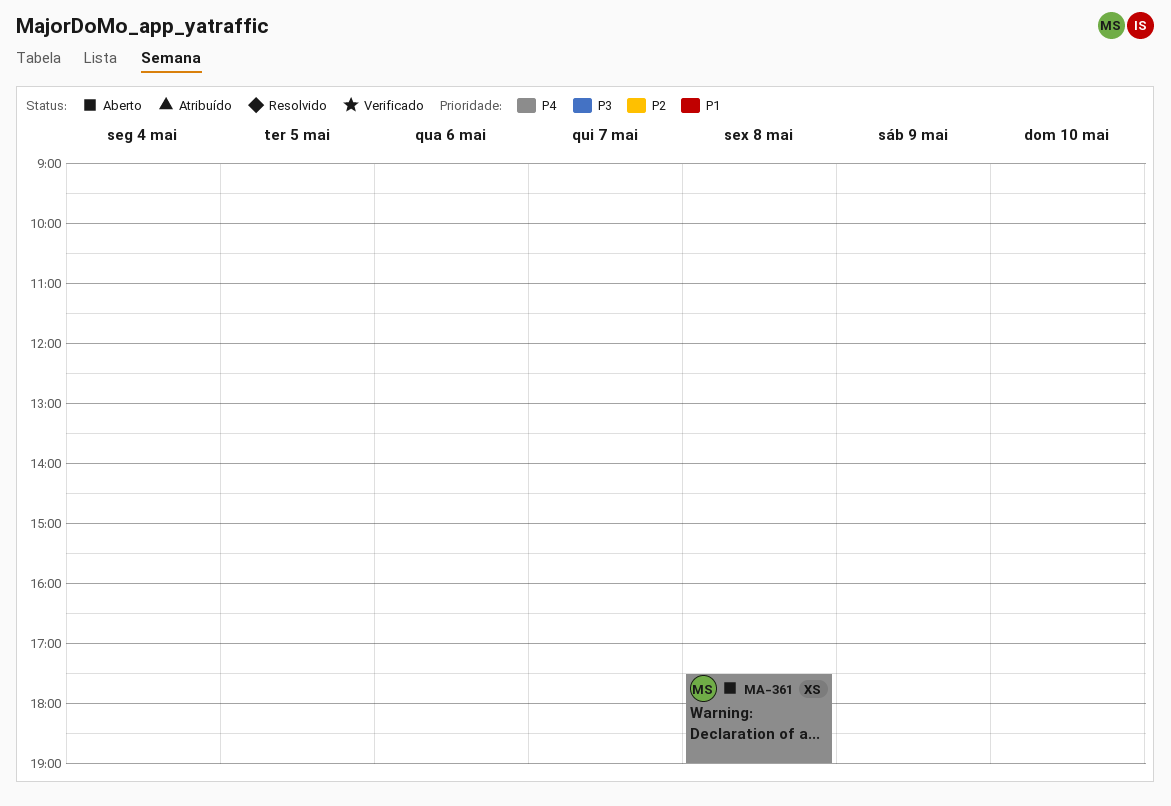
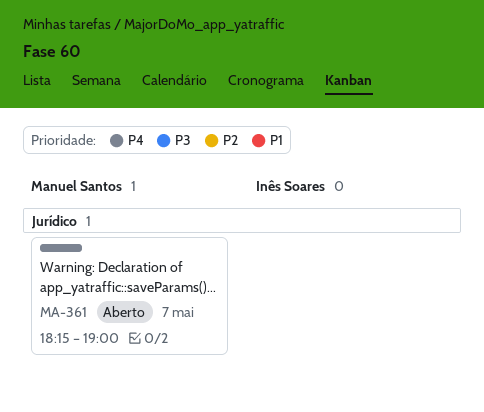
MA-361, day: May 8 -> May 7
MA-361, begins: 17:30 -> 18:15

